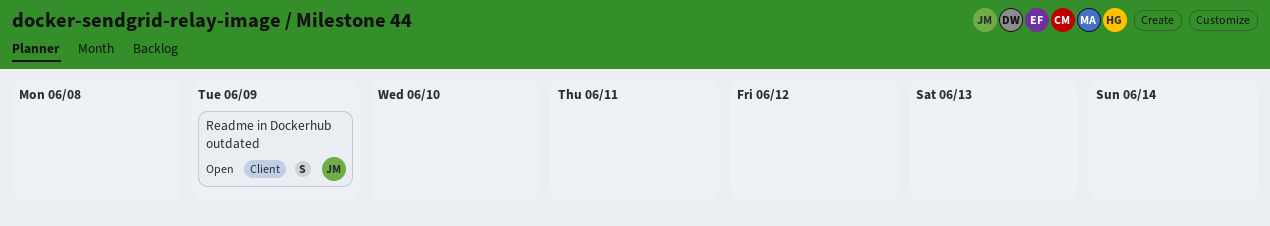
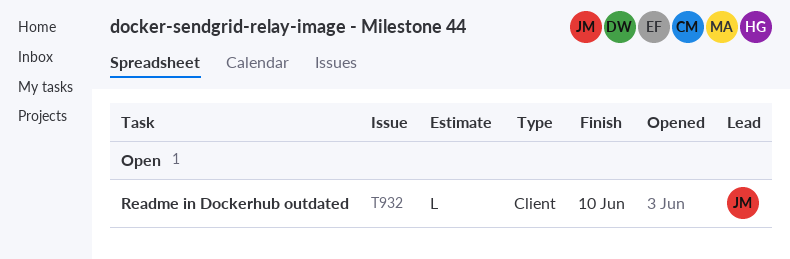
Readme in Dockerhub outdated, estimate: S -> L
Readme in Dockerhub outdated, due: Jun 9 -> Jun 10

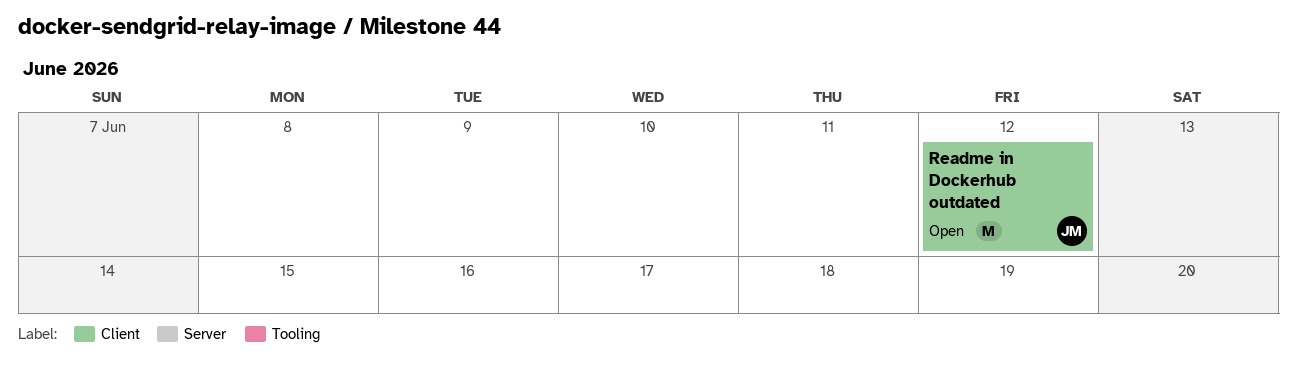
Readme in Dockerhub outdated, estimate: L -> M
Readme in Dockerhub outdated, due: Jun 10 -> Jun 12

